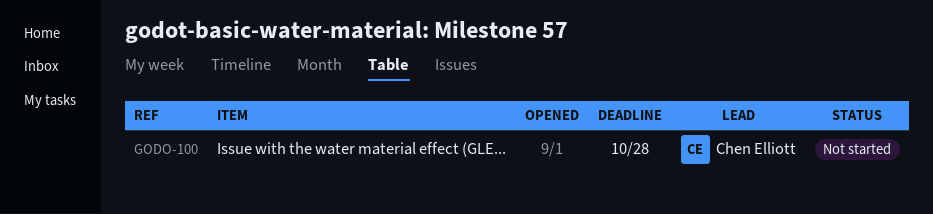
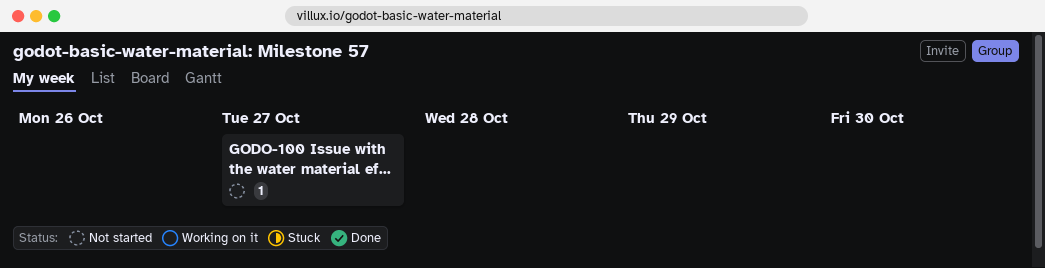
GODO-100, due: Oct 28 -> Oct 27

